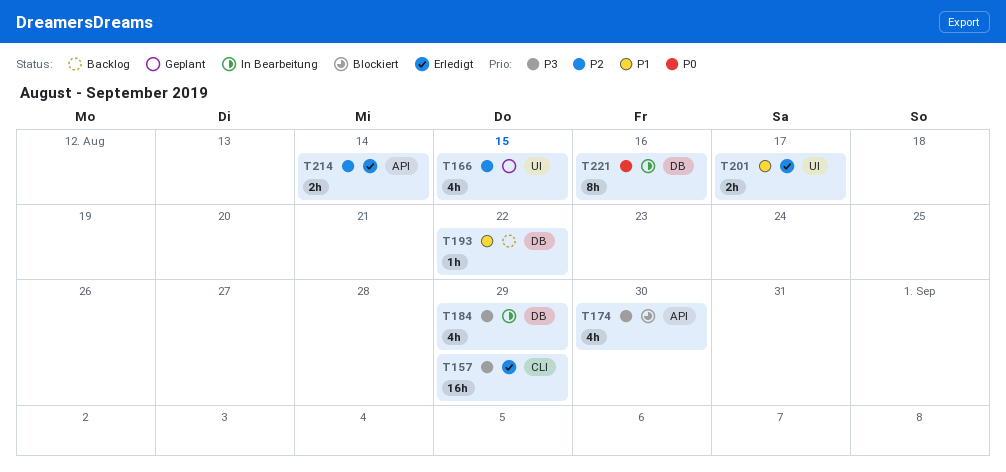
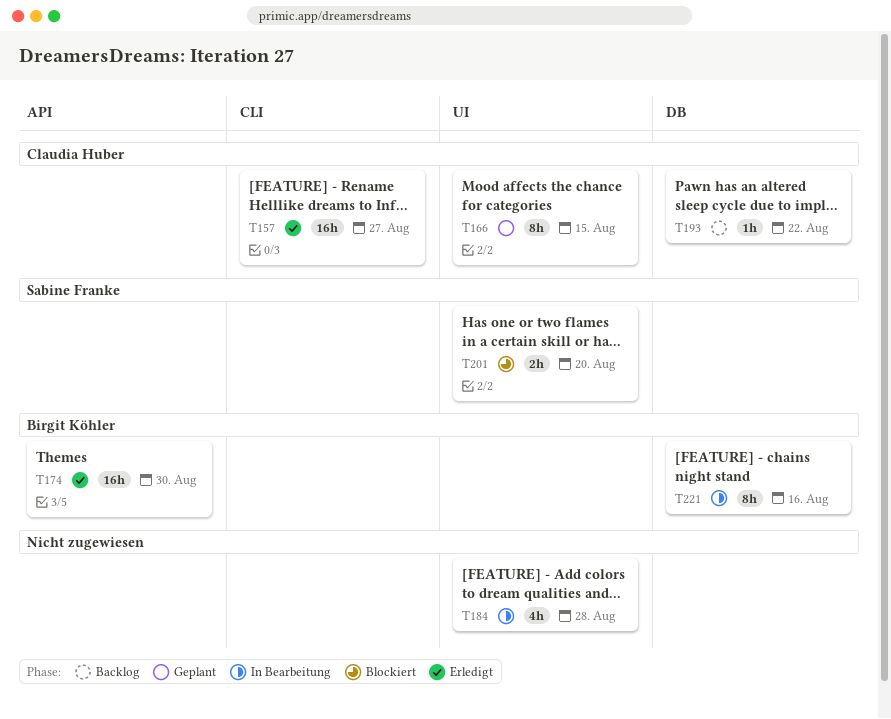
T157, due: Aug 29 -> Aug 27
T166, estimate: 4h -> 8h
T174, status: Blockiert -> Erledigt
T174, estimate: 4h -> 16h
T184, label: DB -> UI
T184, due: Aug 29 -> Aug 28
T201, status: Erledigt -> Blockiert
T201, due: Aug 17 -> Aug 20
T214: present -> none

